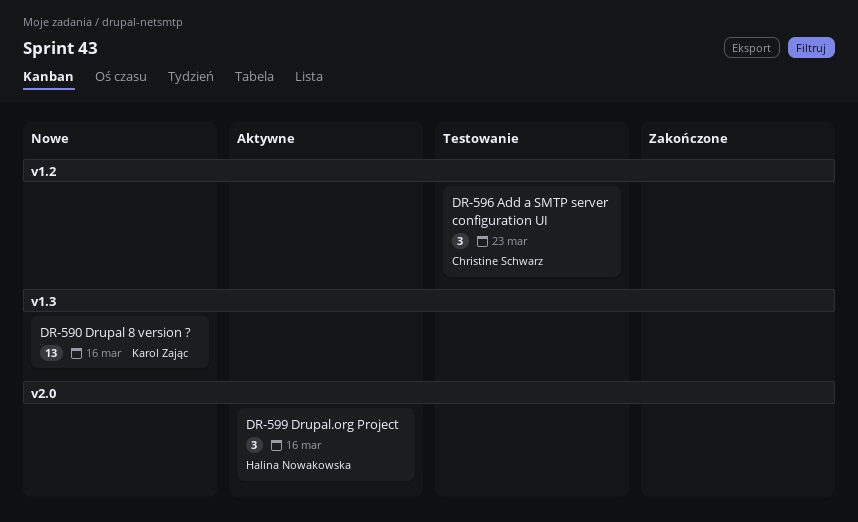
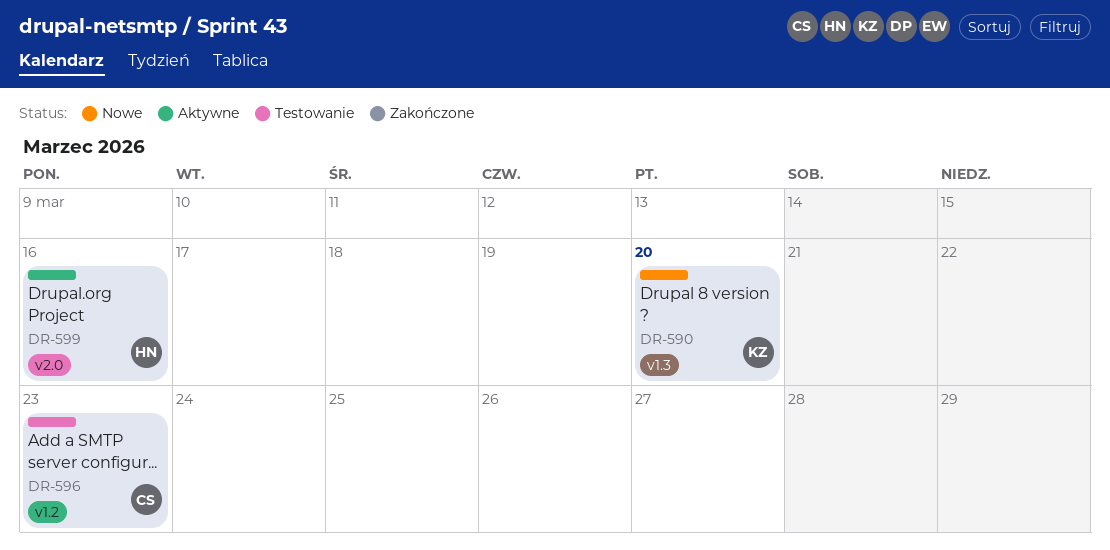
DR-590, due: Mar 16 -> Mar 20

